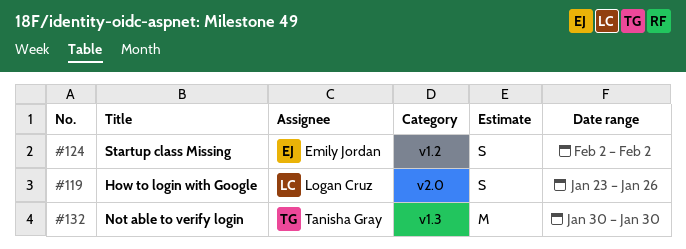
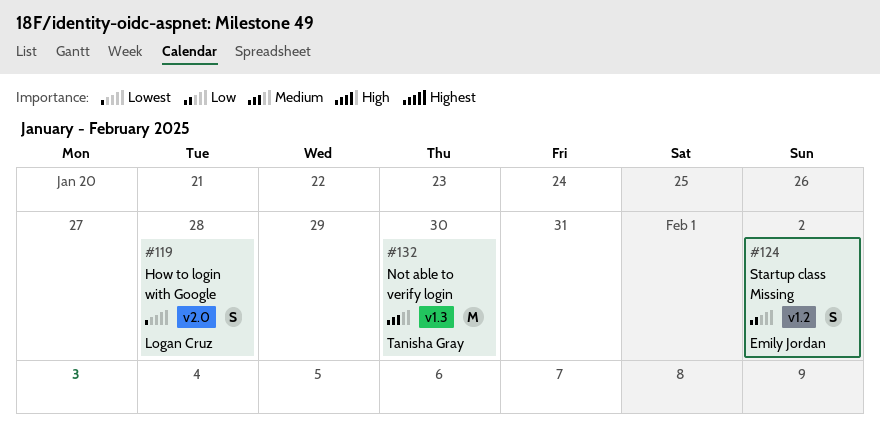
#119, due: Jan 26 -> Jan 28

